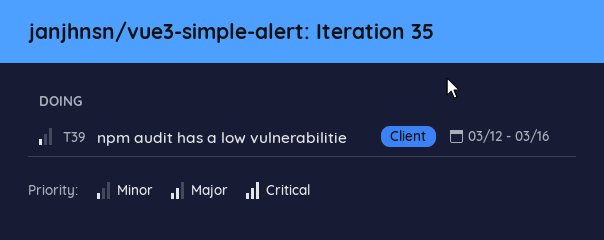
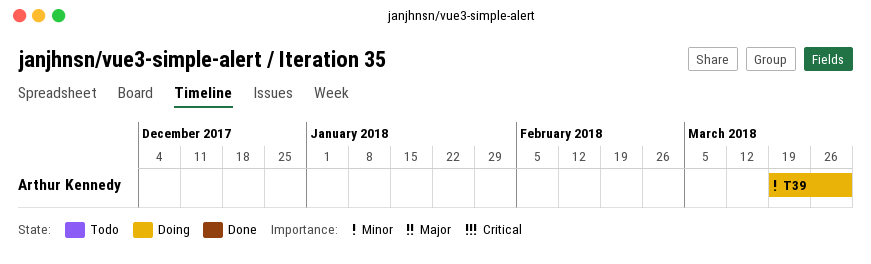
T39, start: Mar 12 -> Mar 19
T39, due: Mar 16 -> Mar 30

